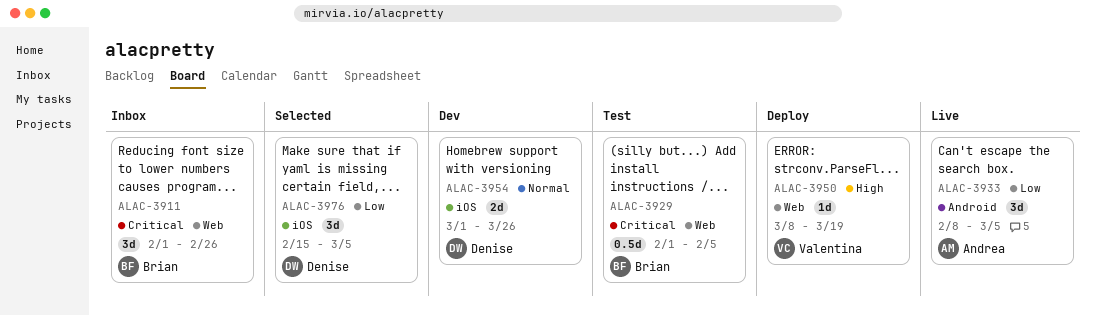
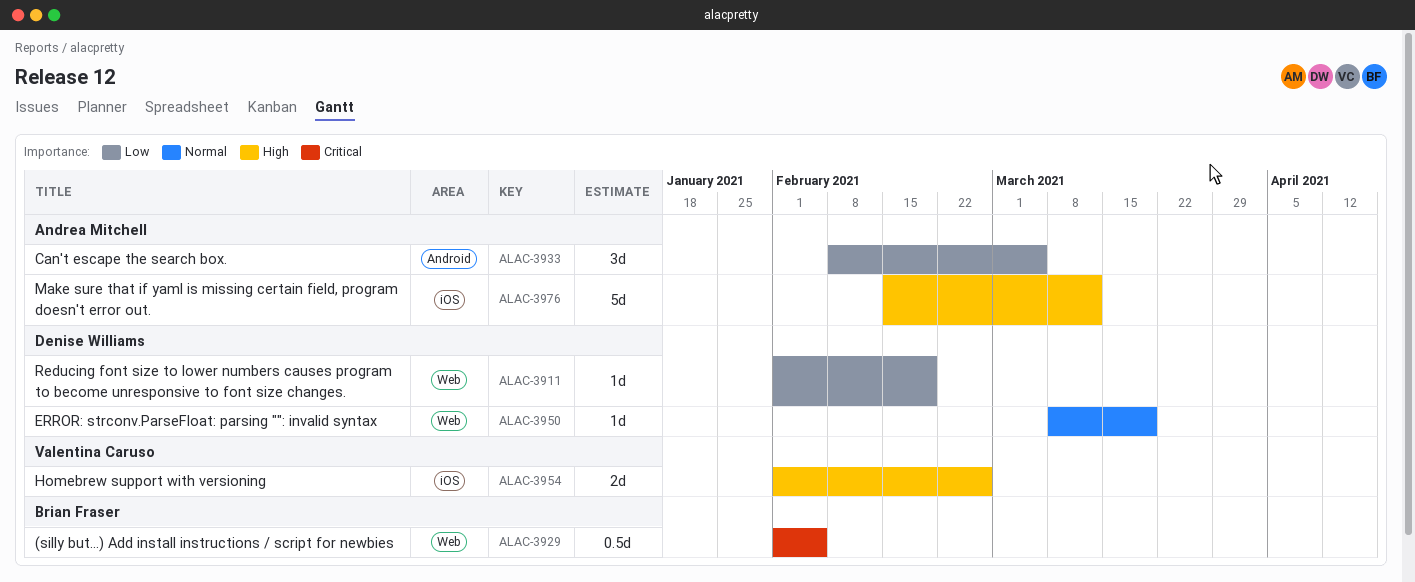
ALAC-3911, owner: Brian Fraser -> Denise Williams
ALAC-3911, priority: Critical -> Low
ALAC-3911, estimate: 3d -> 1d
ALAC-3911, due: Feb 26 -> Feb 19
ALAC-3950, owner: Valentina Caruso -> Denise Williams
ALAC-3950, priority: High -> Normal
ALAC-3954, owner: Denise Williams -> Valentina Caruso
ALAC-3954, priority: Normal -> High
ALAC-3954, start: Mar 1 -> Feb 1
ALAC-3954, due: Mar 26 -> Feb 26
ALAC-3976, owner: Denise Williams -> Andrea Mitchell
ALAC-3976, priority: Low -> High
ALAC-3976, estimate: 3d -> 5d
ALAC-3976, due: Mar 5 -> Mar 12

